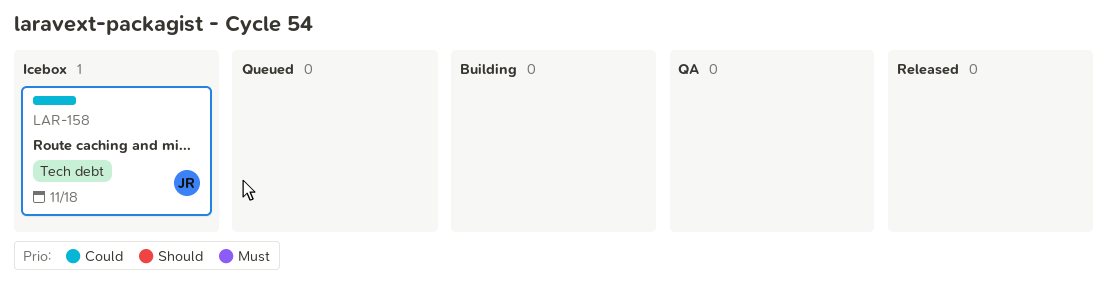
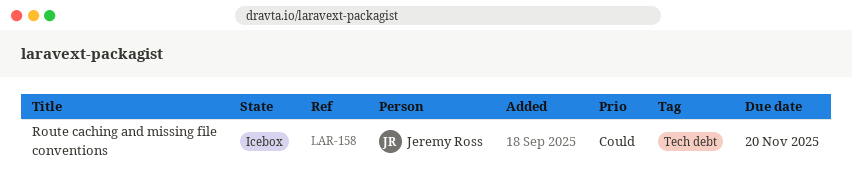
LAR-158, due: Nov 18 -> Nov 20

